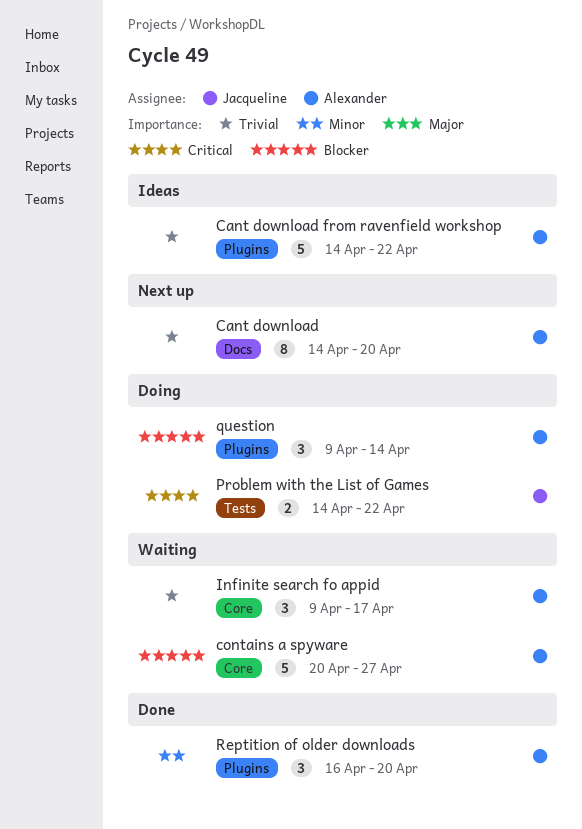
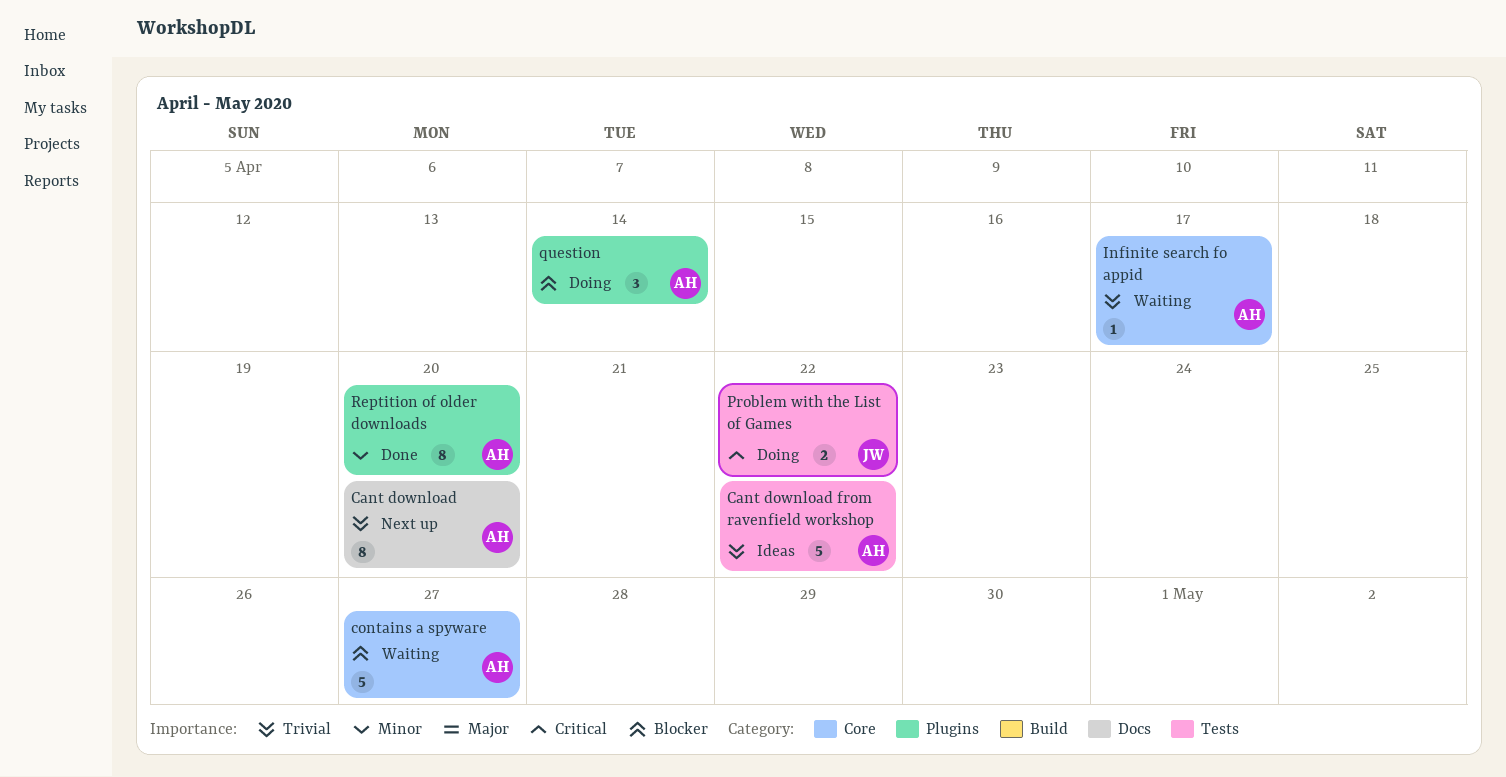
Cant download from ravenfield workshop, label: Plugins -> Tests
Infinite search fo appid, estimate: 3 -> 1
Reptition of older downloads, estimate: 3 -> 8

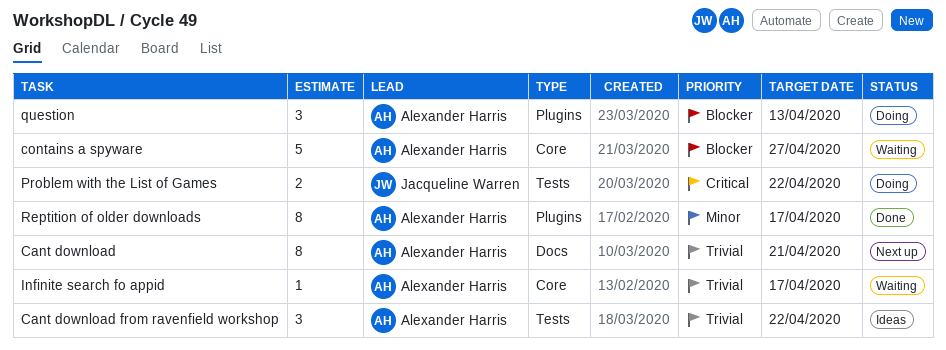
Cant download, due: Apr 20 -> Apr 21
Cant download from ravenfield workshop, estimate: 5 -> 3
question, due: Apr 14 -> Apr 13
Reptition of older downloads, due: Apr 20 -> Apr 17

